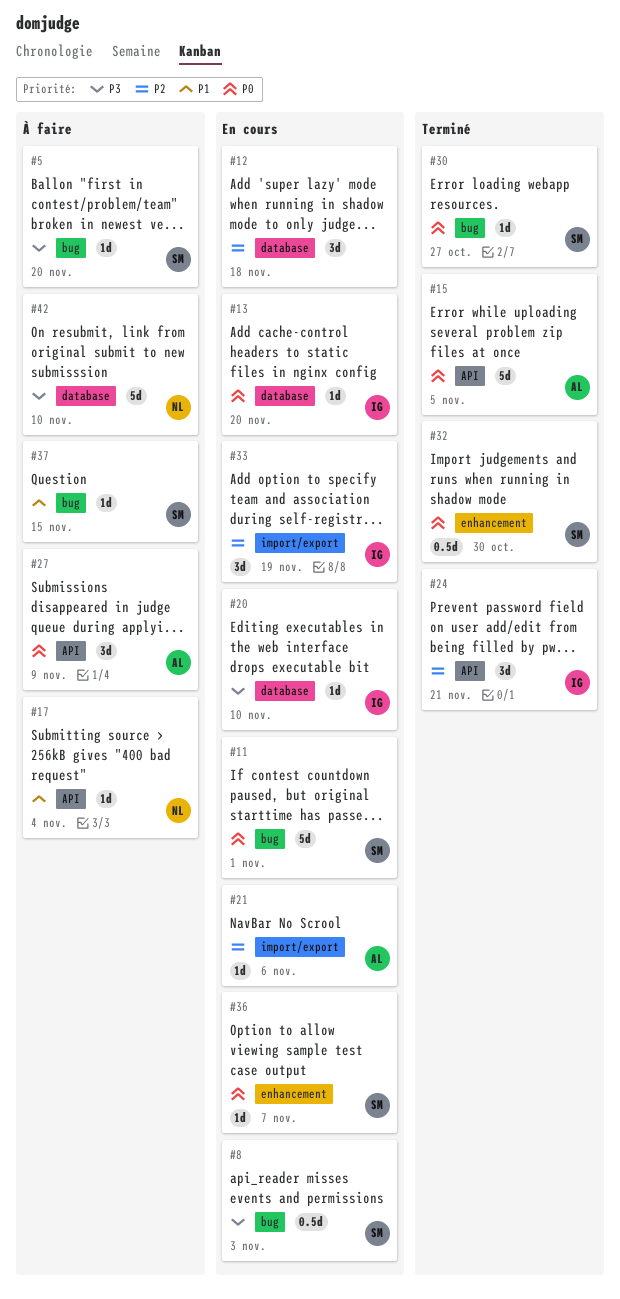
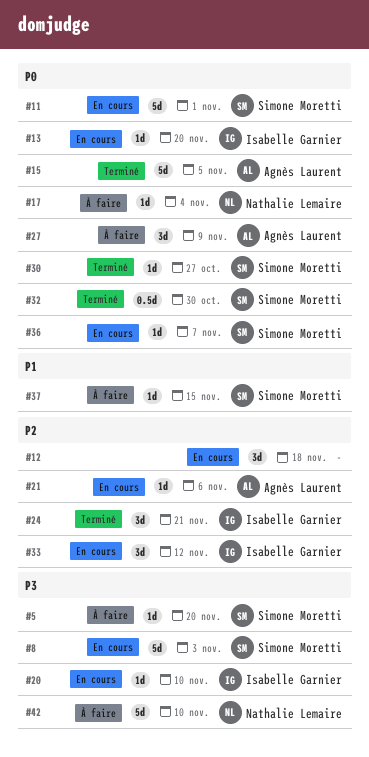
#8, estimate: 0.5d -> 5d
#17, priority: P1 -> P0
#33, due: Nov 19 -> Nov 12

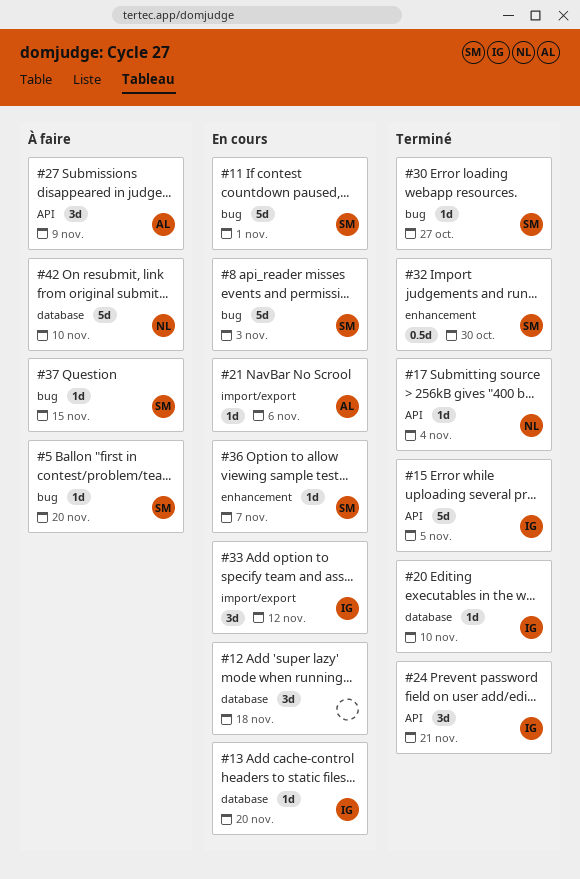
#15, owner: Agnès Laurent -> Isabelle Garnier
#17, status: À faire -> Terminé
#20, status: En cours -> Terminé

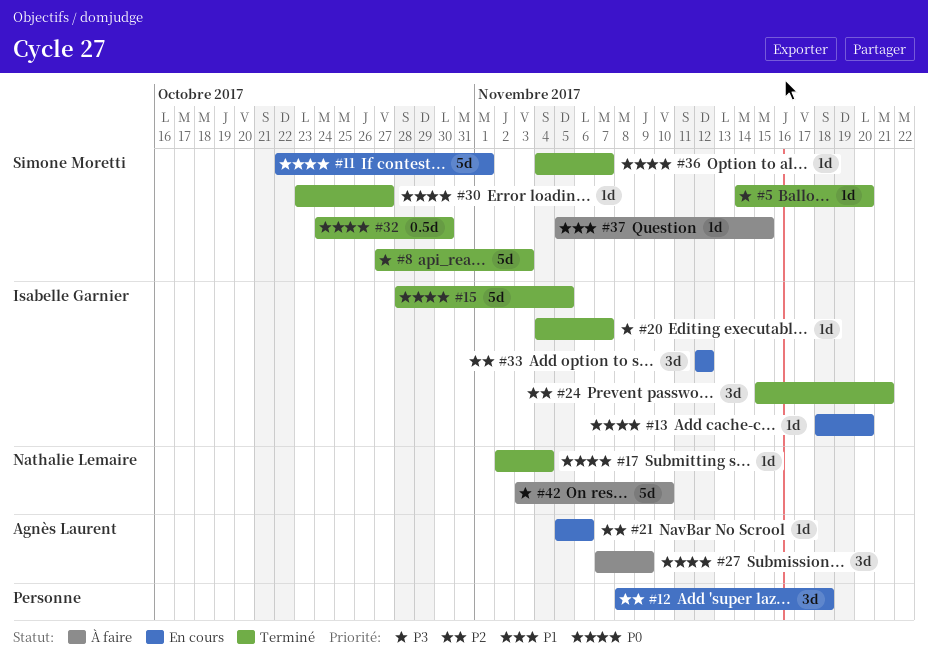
#5, status: À faire -> Terminé
#8, status: En cours -> Terminé
#20, due: Nov 10 -> Nov 7
#36, status: En cours -> Terminé

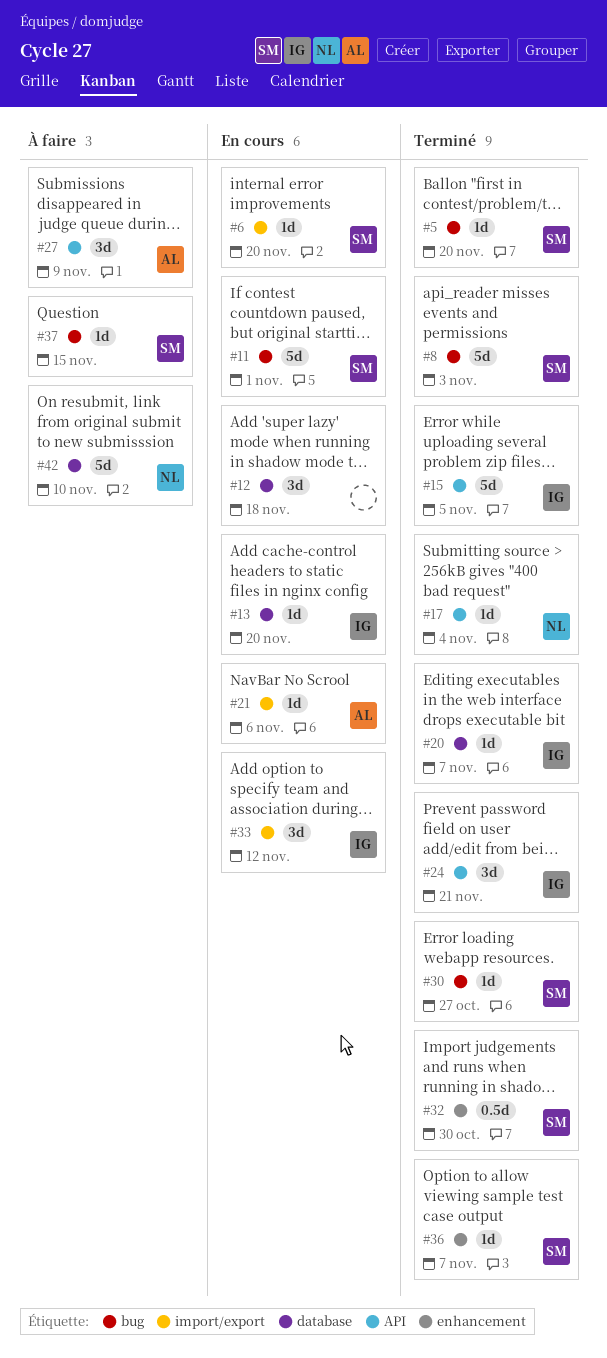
#6: none -> present

